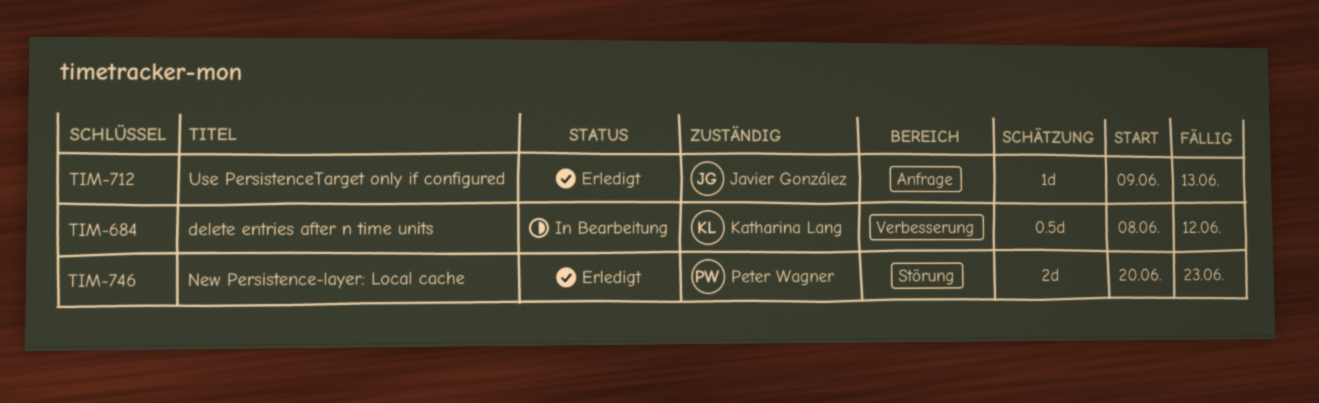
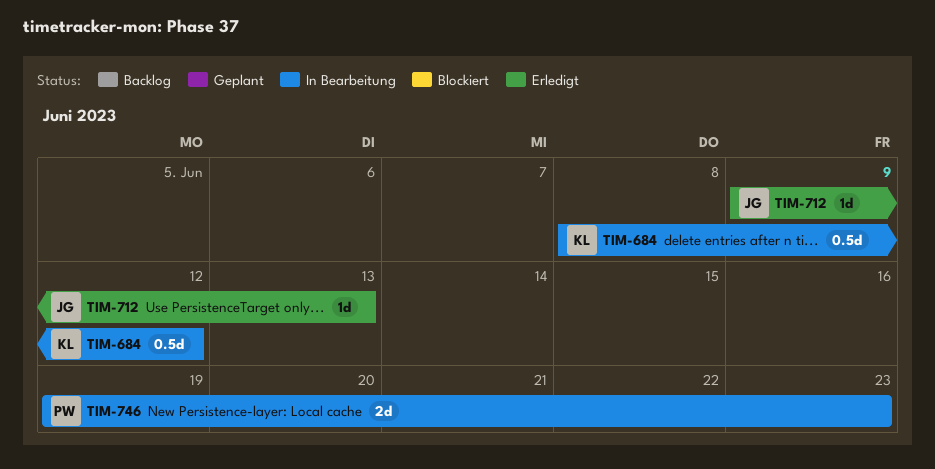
TIM-746, status: Erledigt -> In Bearbeitung
TIM-746, start: Jun 20 -> Jun 19

